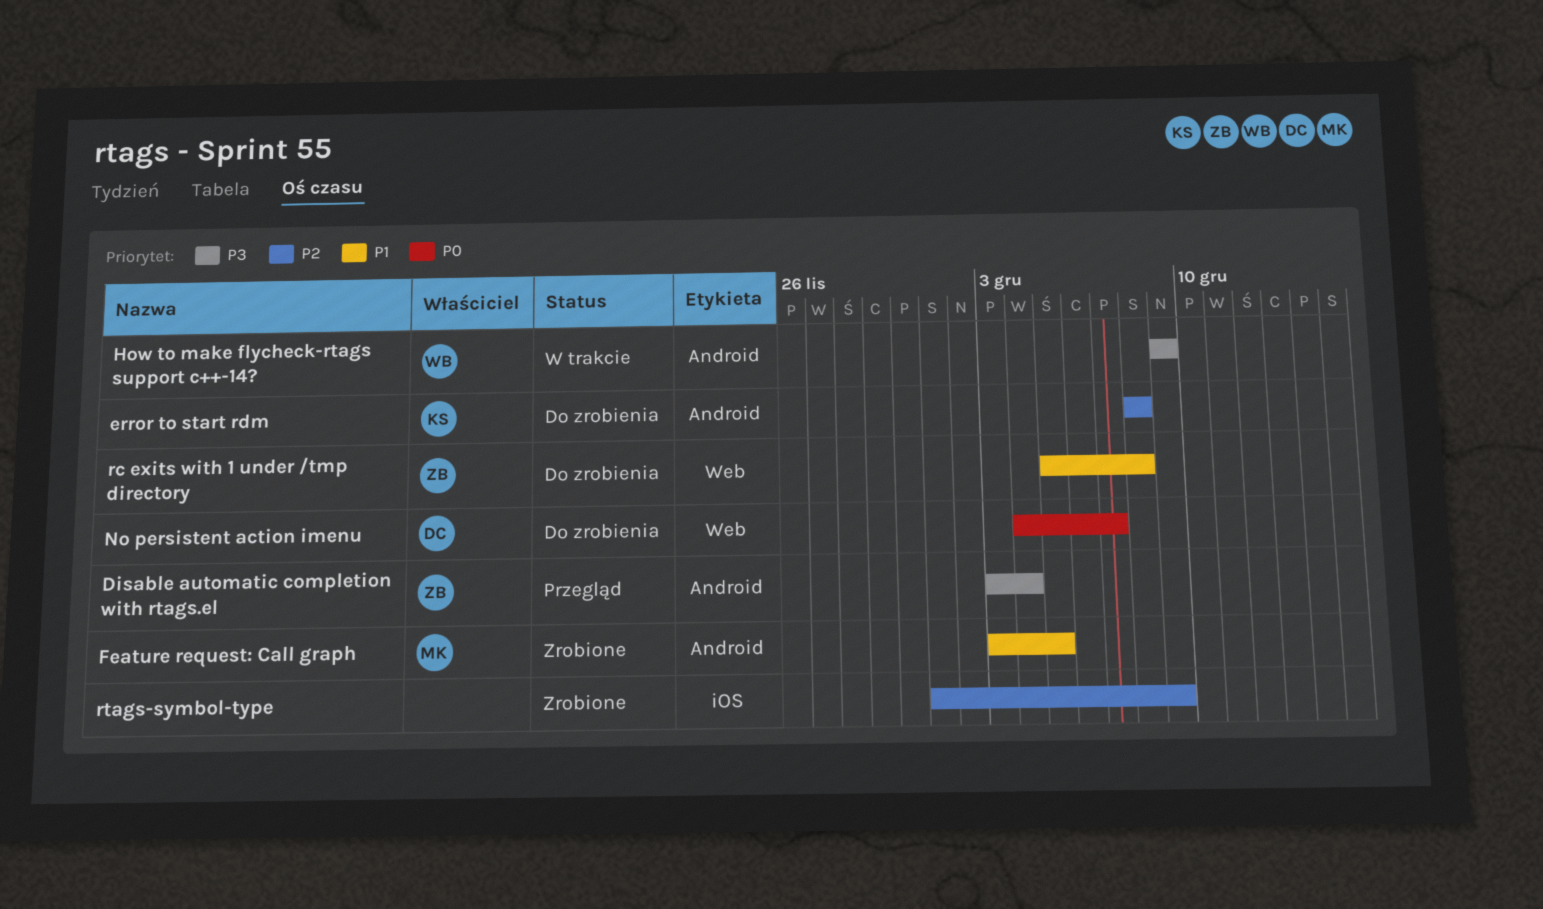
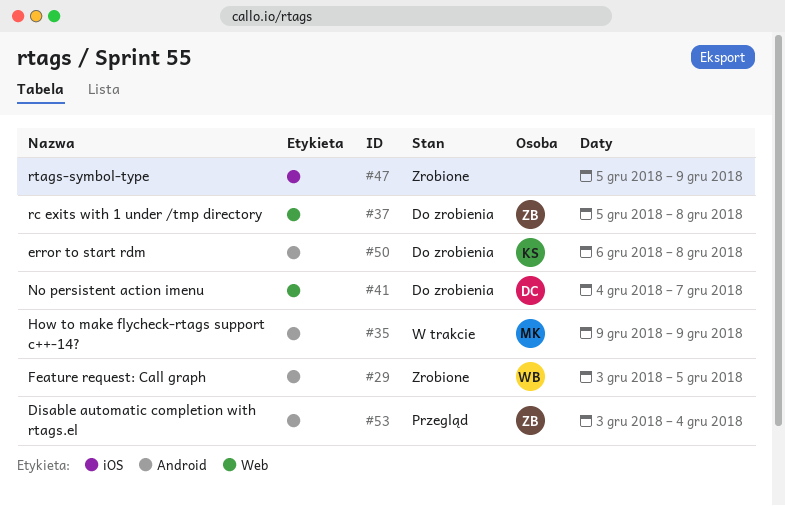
error to start rdm, start: Dec 8 -> Dec 6
Feature request: Call graph, owner: MK -> WB
How to make flycheck-rtags support c++-14?, owner: WB -> MK
rtags-symbol-type, start: Dec 1 -> Dec 5

